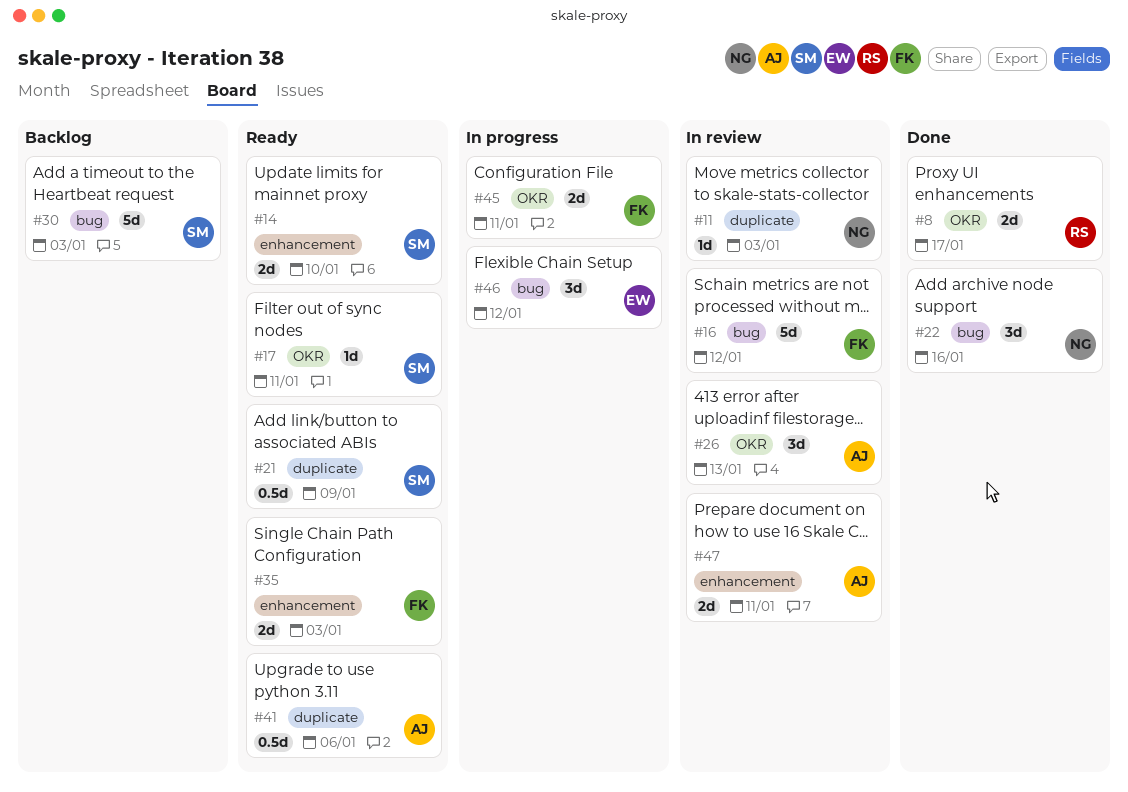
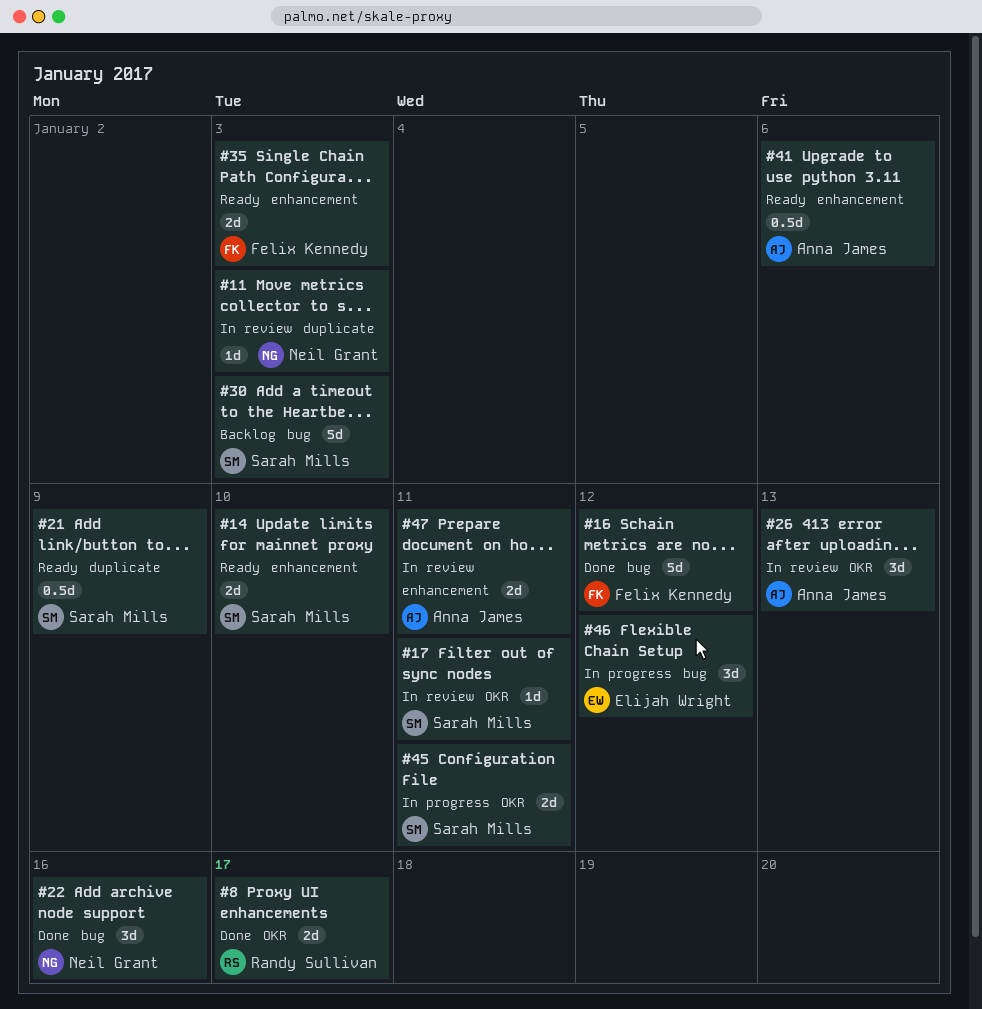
#16, status: In review -> Done
#17, status: Ready -> In review
#41, label: duplicate -> enhancement
#45, owner: Felix Kennedy -> Sarah Mills

